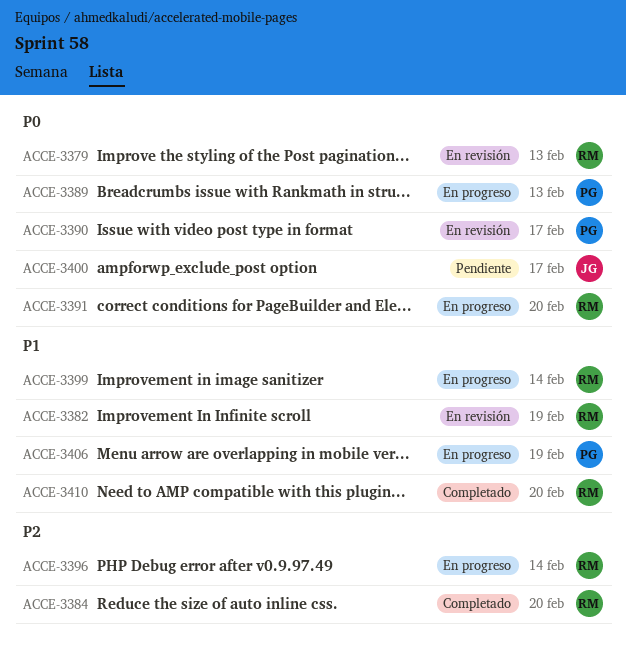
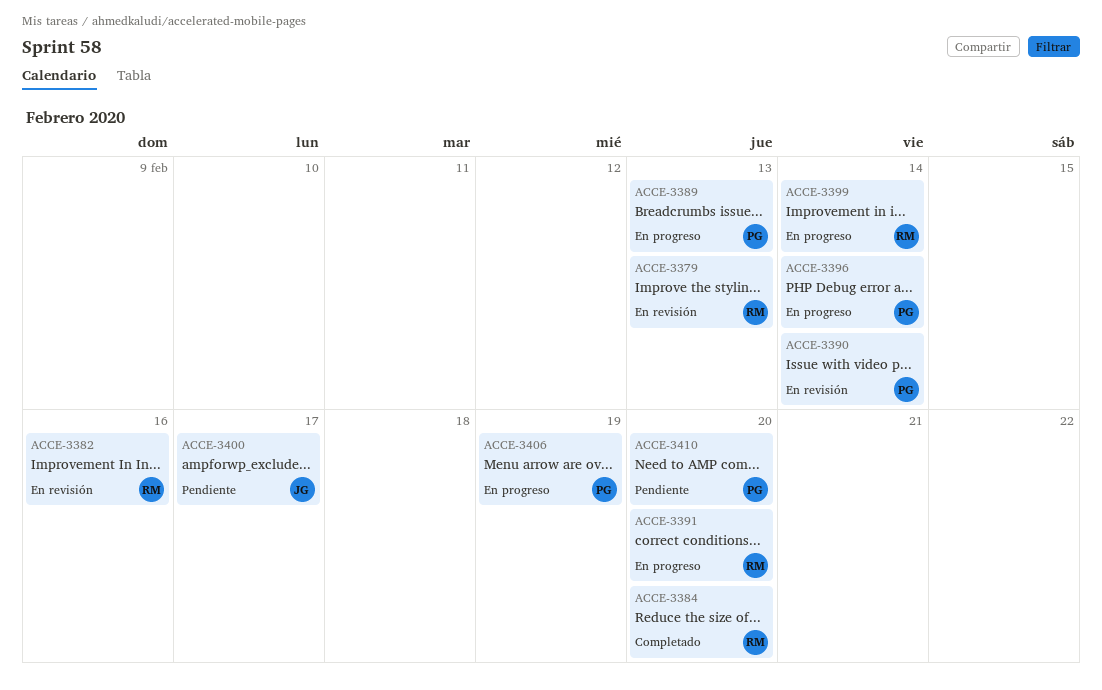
ACCE-3382, due: Feb 19 -> Feb 16
ACCE-3390, due: Feb 17 -> Feb 14
ACCE-3396, owner: RM -> PG
ACCE-3410, status: Completado -> Pendiente
ACCE-3410, owner: RM -> PG

